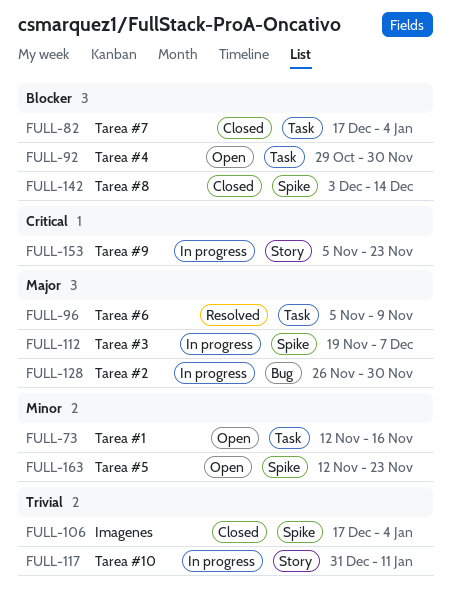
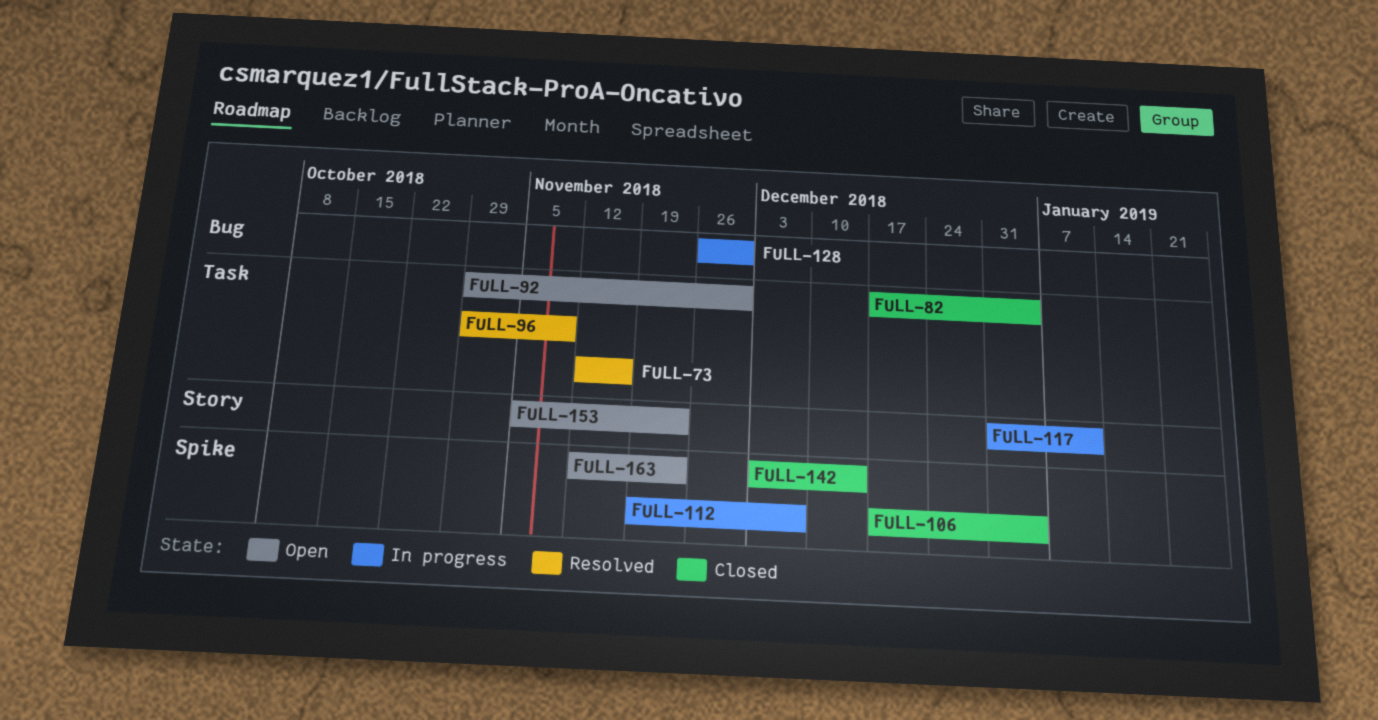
FULL-73, status: Open -> Resolved
FULL-96, start: Nov 5 -> Oct 29
FULL-153, status: In progress -> Open

